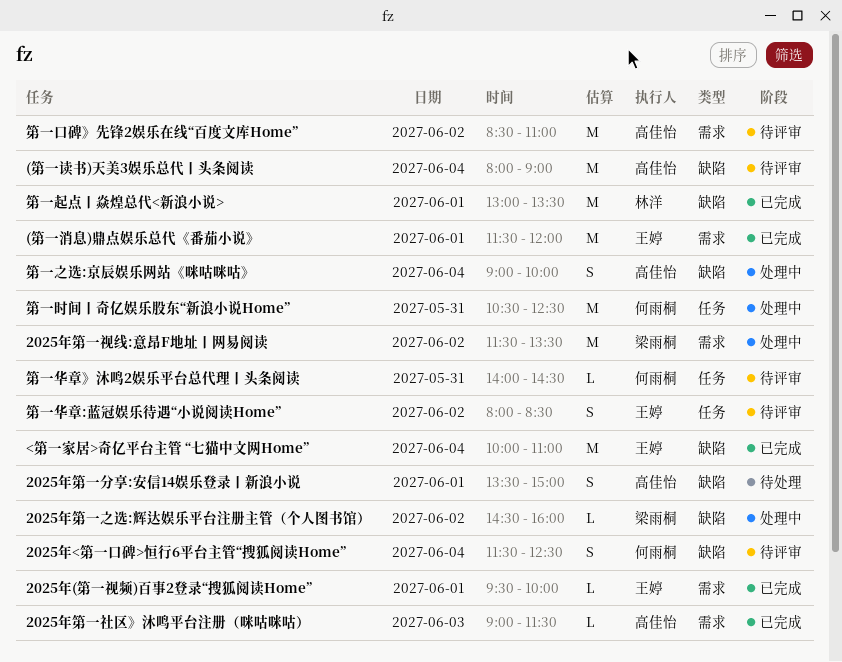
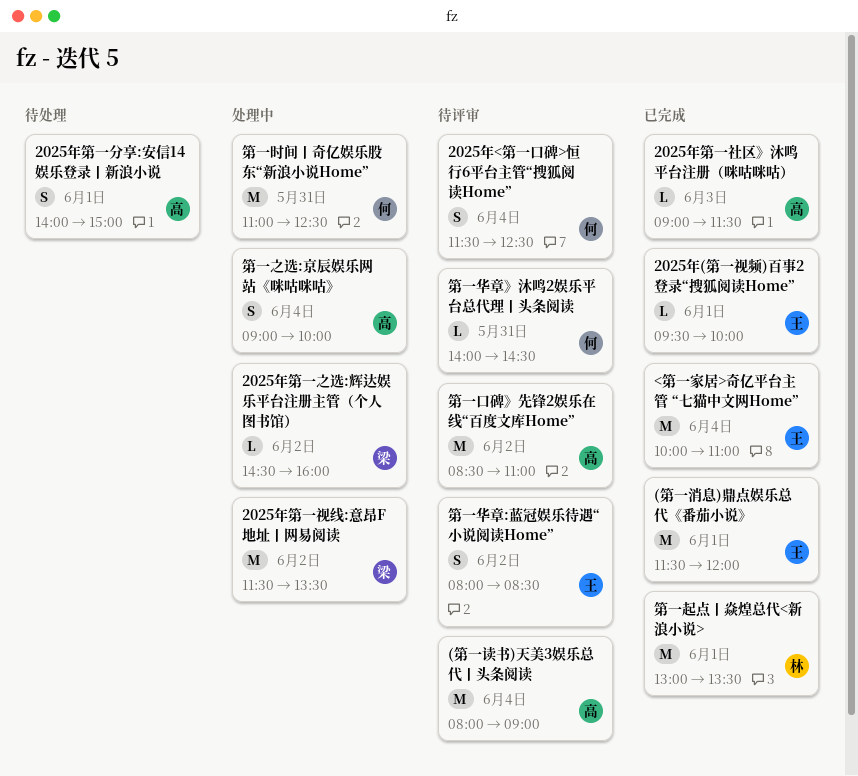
2025年第一分享:安信14娱乐登录丨新浪小说, begins: 13:30 -> 14:00
第一时间丨奇亿娱乐股东“新浪小说Home”, begins: 10:30 -> 11:00

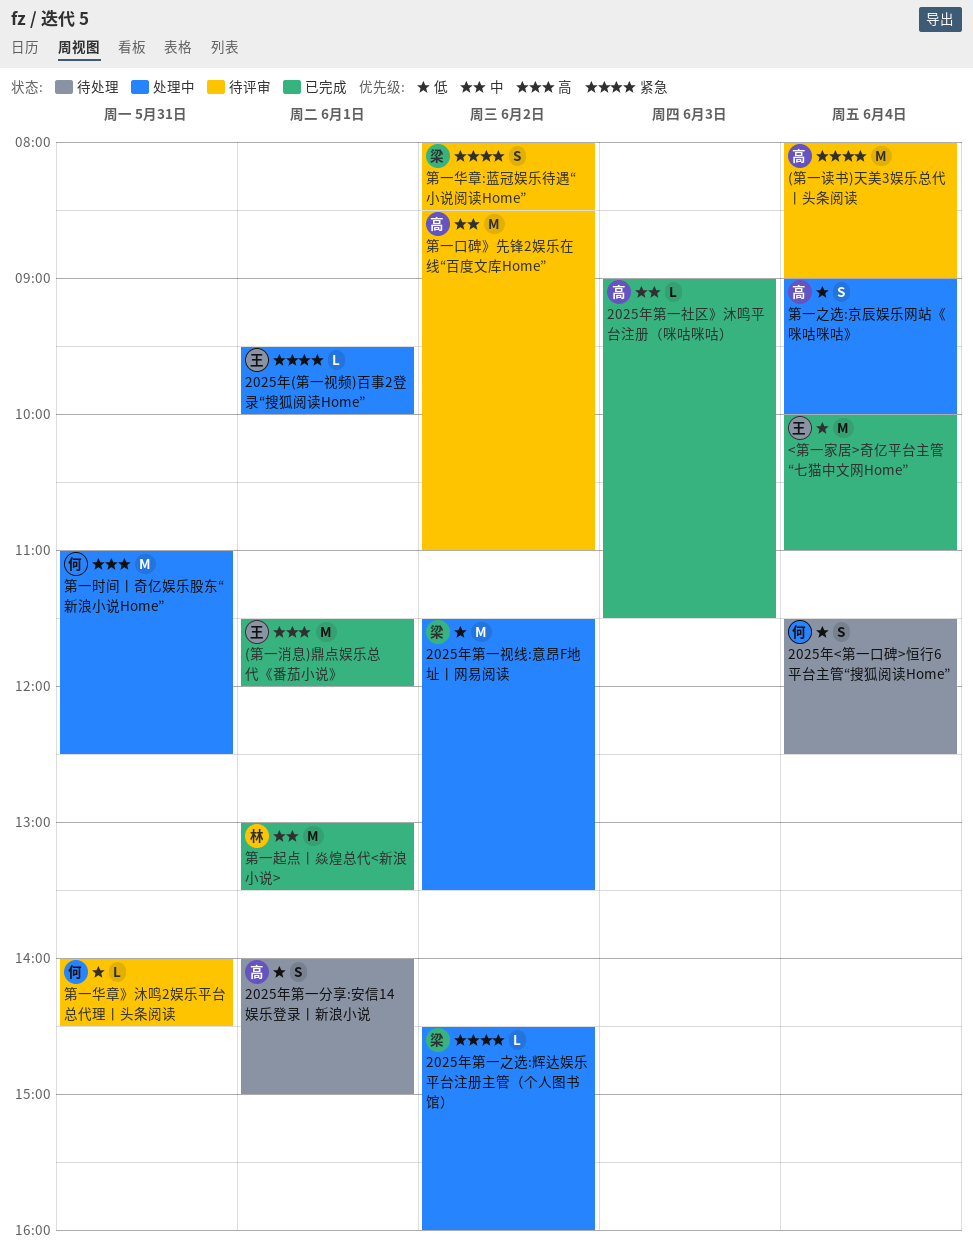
2025年(第一视频)百事2登录“搜狐阅读Home”, status: 已完成 -> 处理中
2025年<第一口碑>恒行6平台主管“搜狐阅读Home”, status: 待评审 -> 待处理
第一华章:蓝冠娱乐待遇“小说阅读Home”, owner: 王 -> 梁

